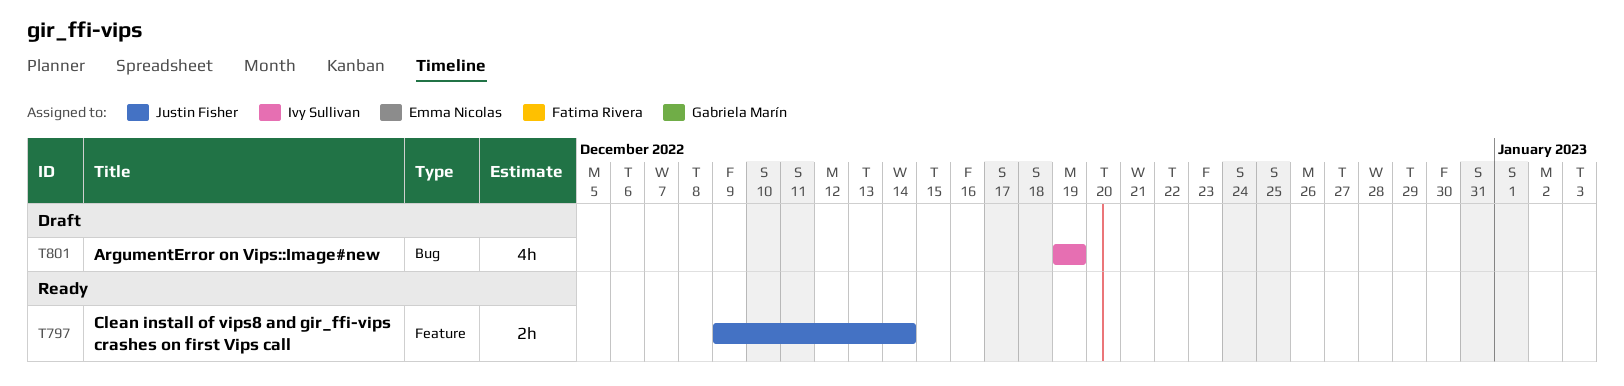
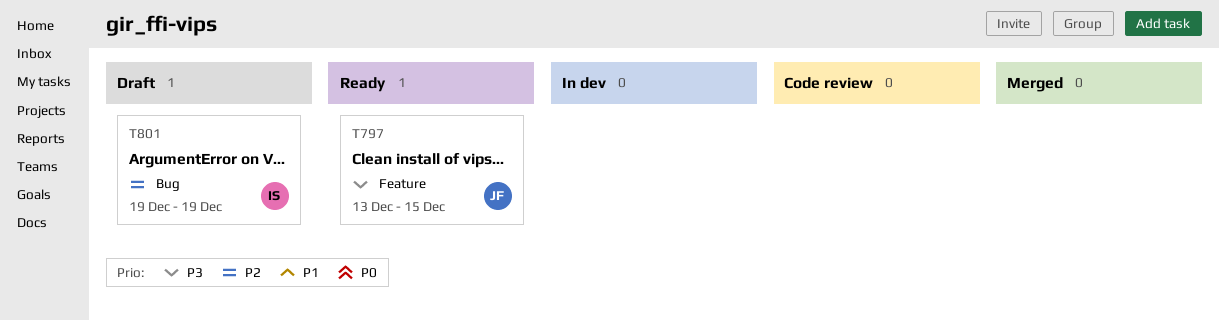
T797, start: Dec 9 -> Dec 13
T797, due: Dec 14 -> Dec 15

